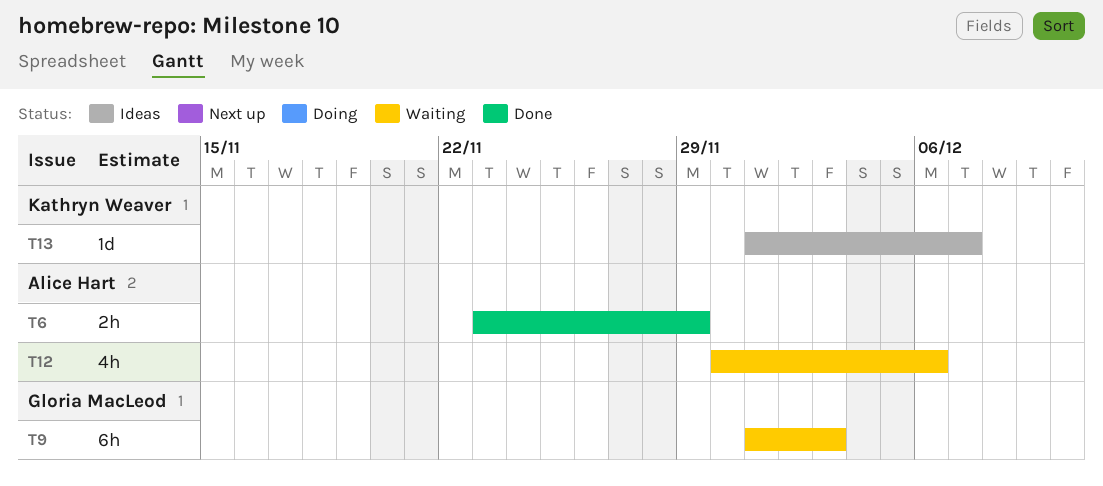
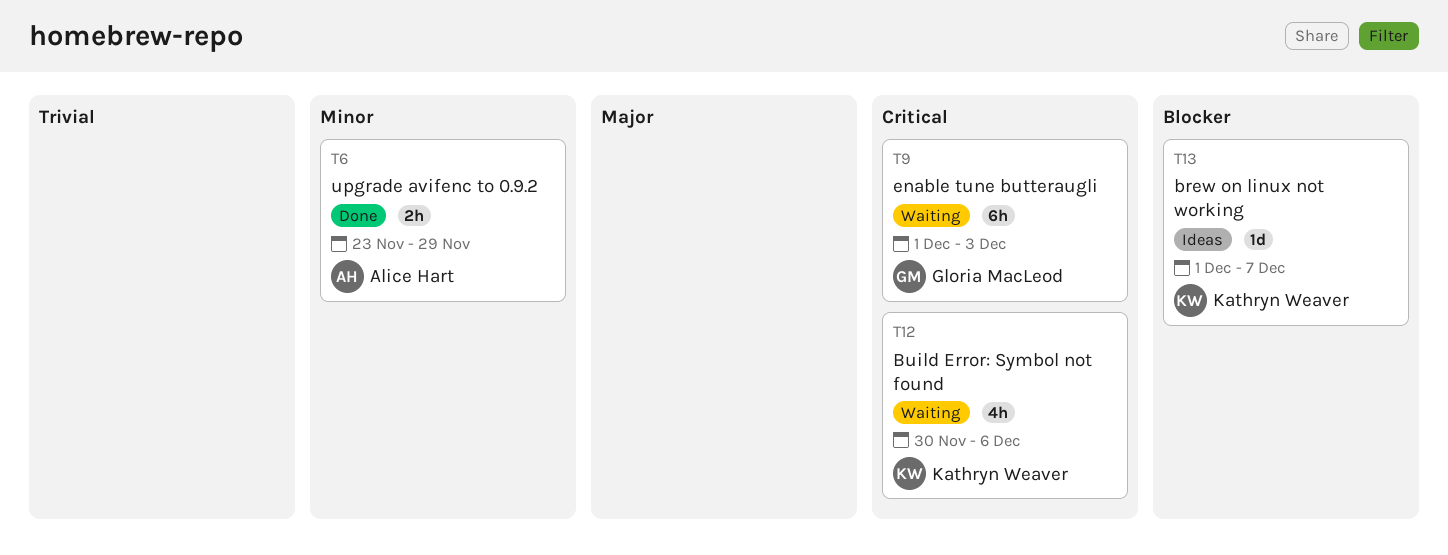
T12, owner: Alice Hart -> Kathryn Weaver

